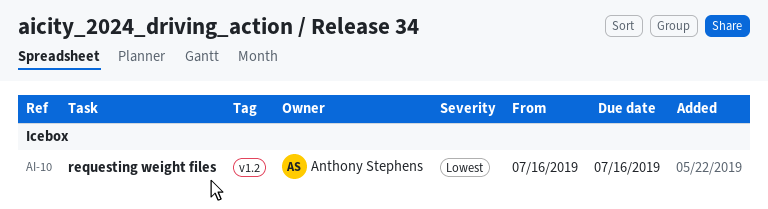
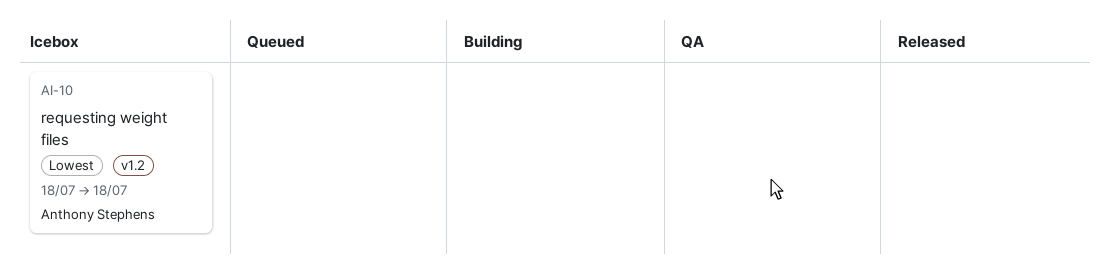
AI-10, start: Jul 16 -> Jul 18
AI-10, due: Jul 16 -> Jul 18

